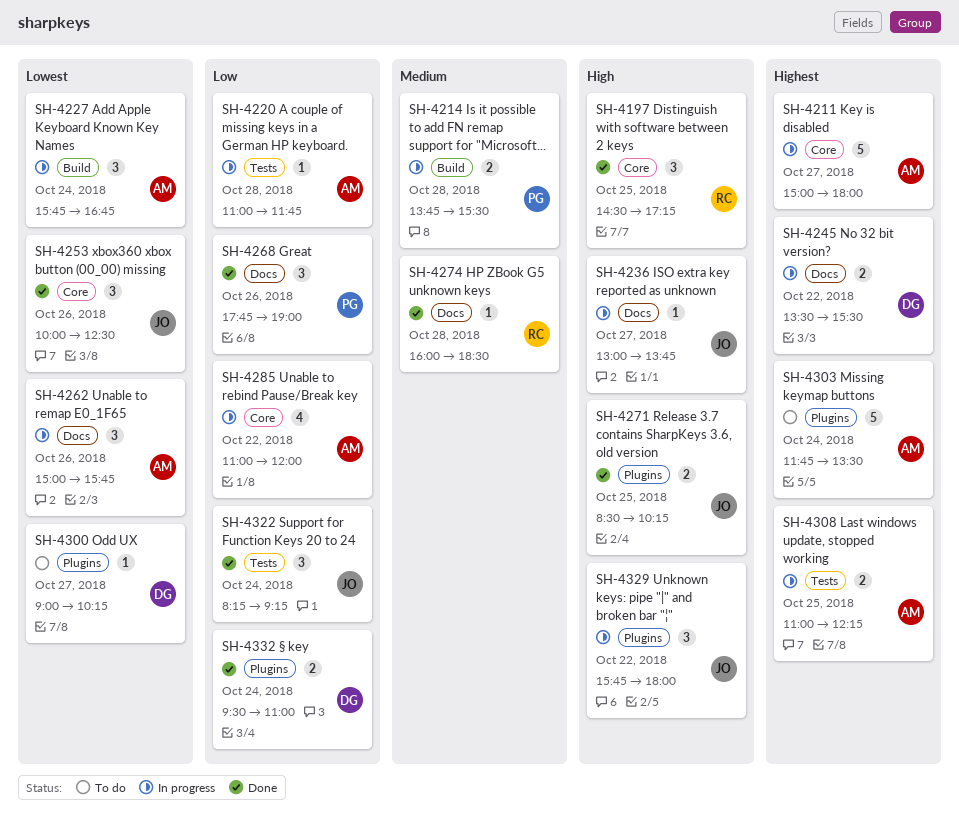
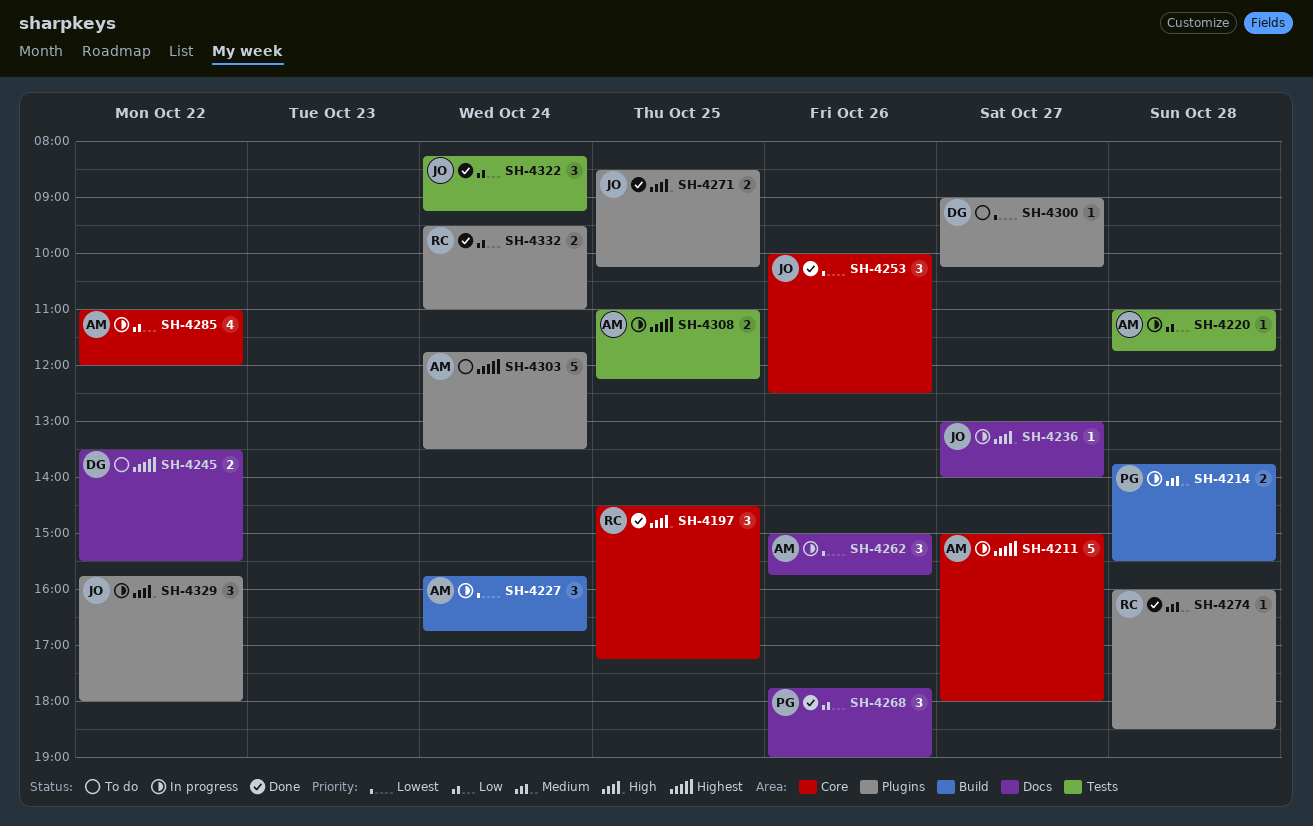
SH-4236, ends: 13:45 -> 14:00
SH-4245, status: In progress -> To do
SH-4274, label: Docs -> Plugins
SH-4332, owner: DG -> RC

